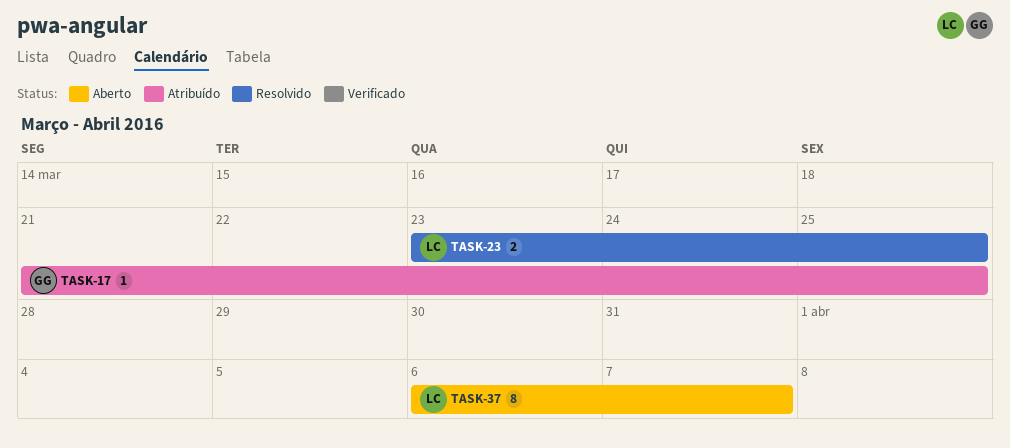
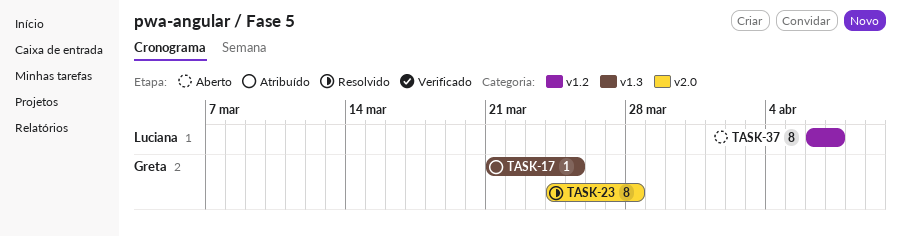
TASK-23, owner: Luciana -> Greta
TASK-23, estimate: 2 -> 8
TASK-23, start: Mar 23 -> Mar 24
TASK-23, due: Mar 25 -> Mar 28

